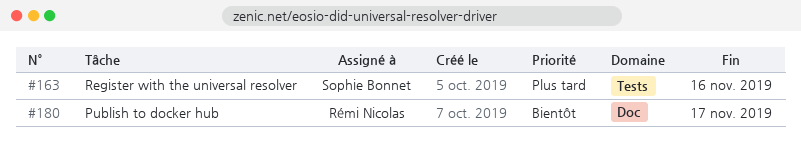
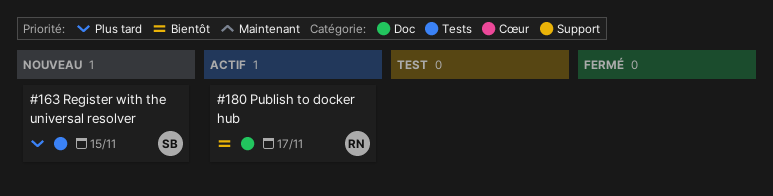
#163, due: Nov 16 -> Nov 15

